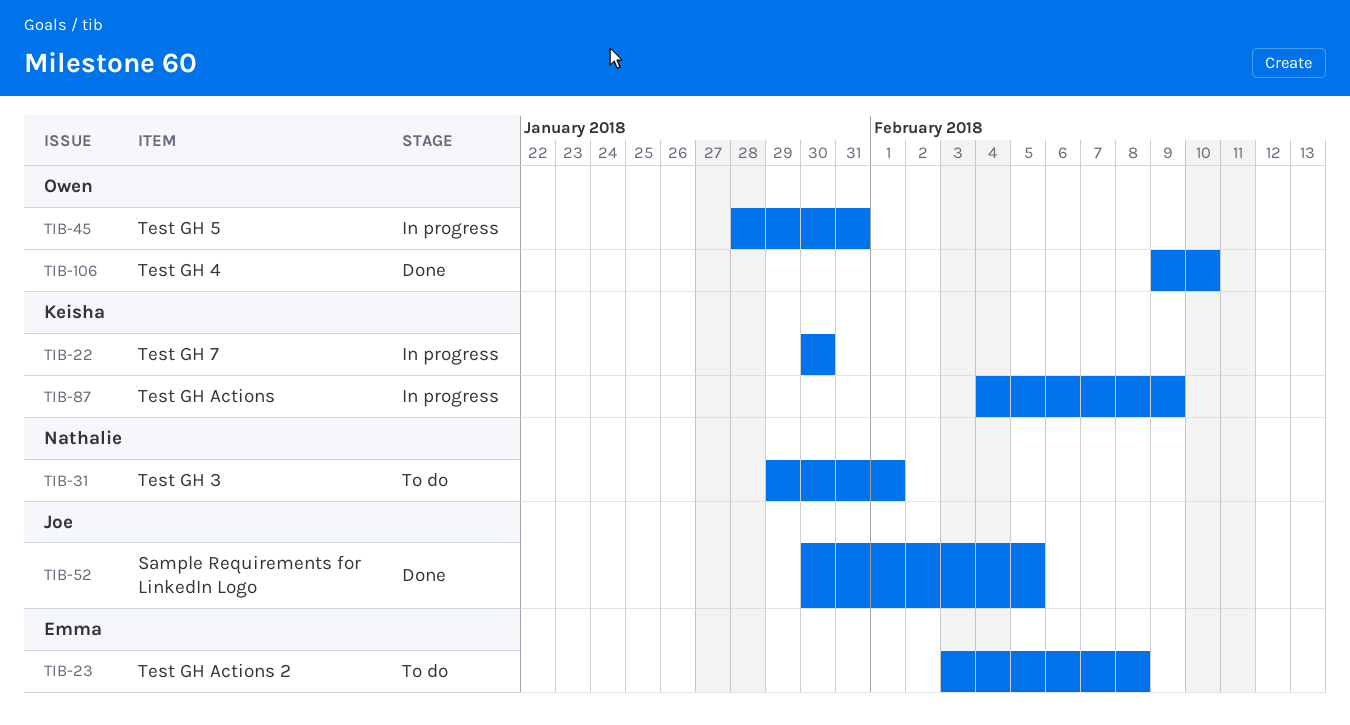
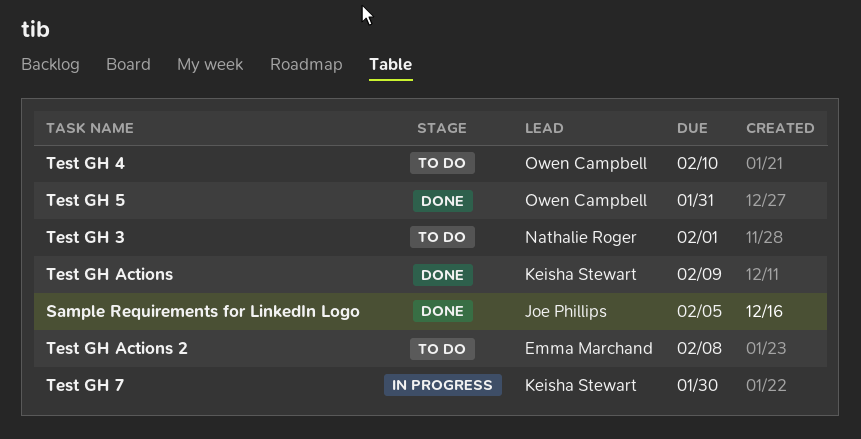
Test GH 4, status: Done -> To do
Test GH 5, status: In progress -> Done
Test GH Actions, status: In progress -> Done

